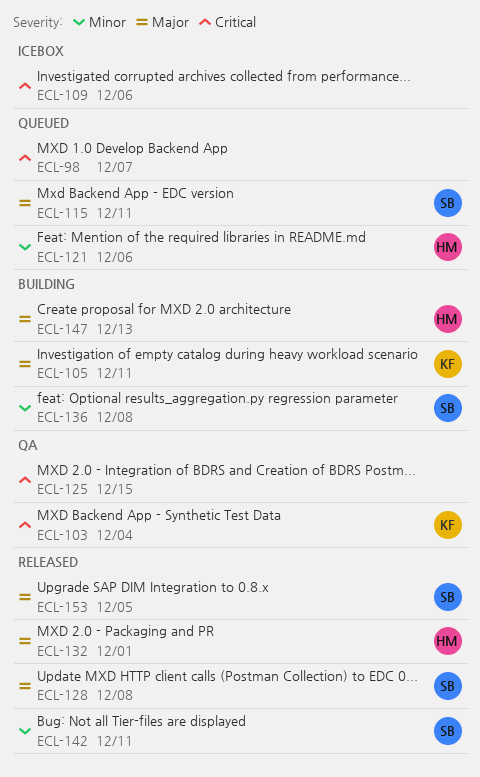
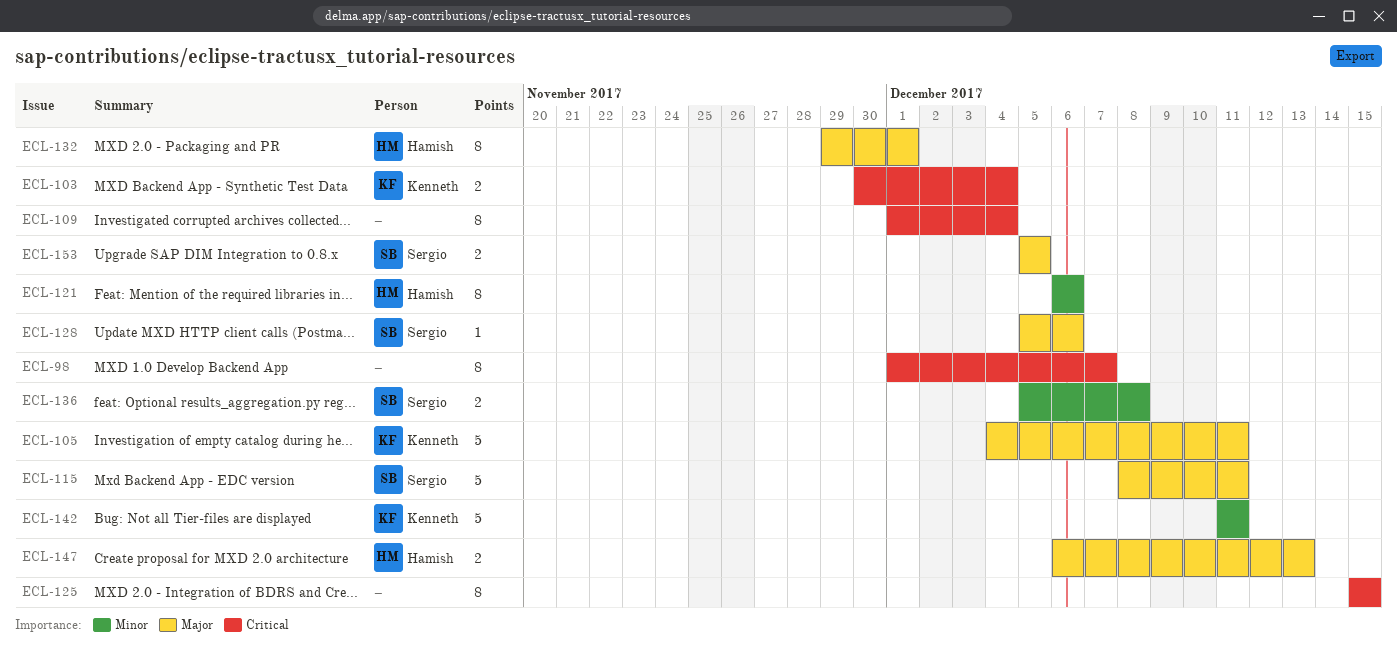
ECL-109, due: Dec 6 -> Dec 4
ECL-128, due: Dec 8 -> Dec 6
ECL-142, owner: Sergio -> Kenneth

